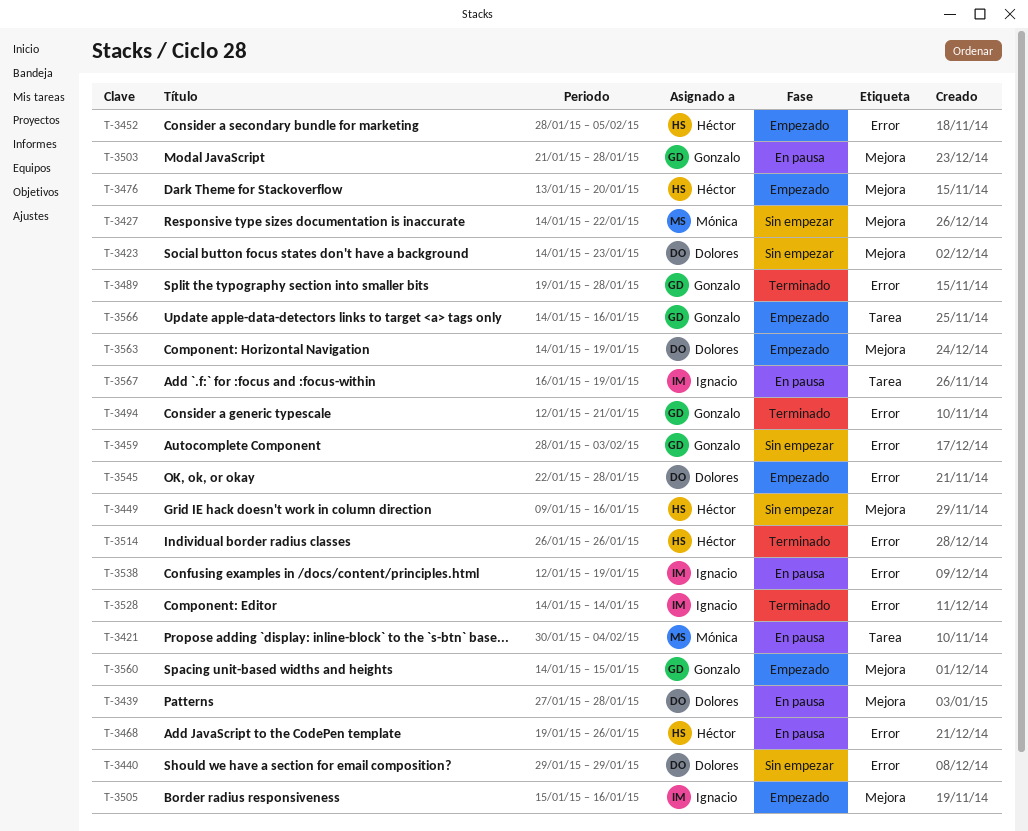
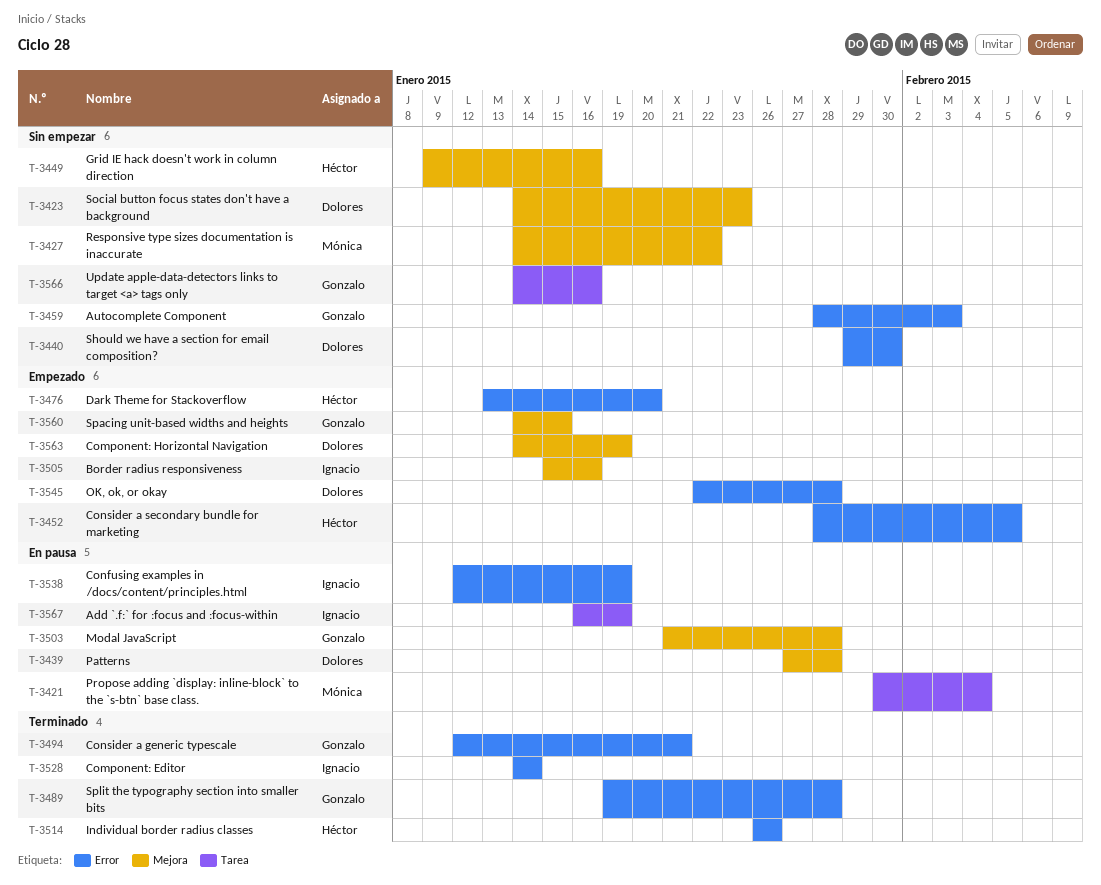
T-3440, due: Jan 29 -> Jan 30
T-3468: present -> none
T-3476, label: Mejora -> Error
T-3566, status: Empezado -> Sin empezar

